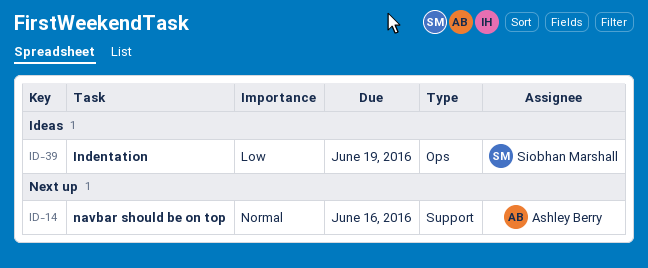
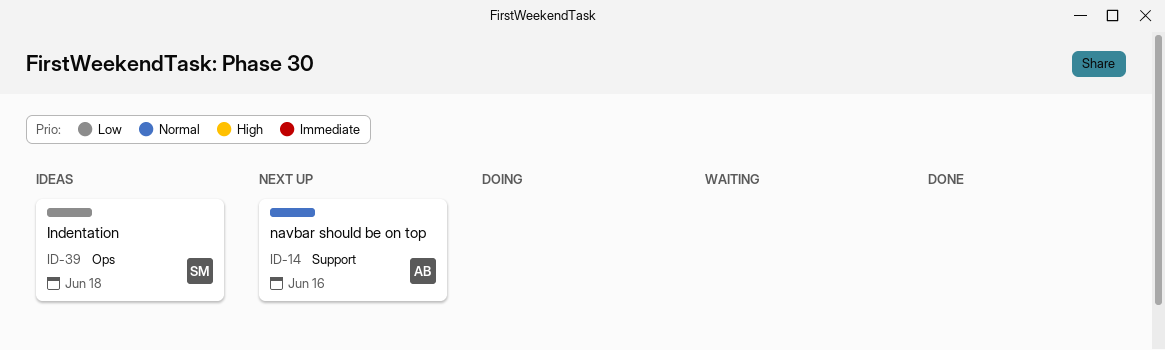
ID-39, due: Jun 19 -> Jun 18

